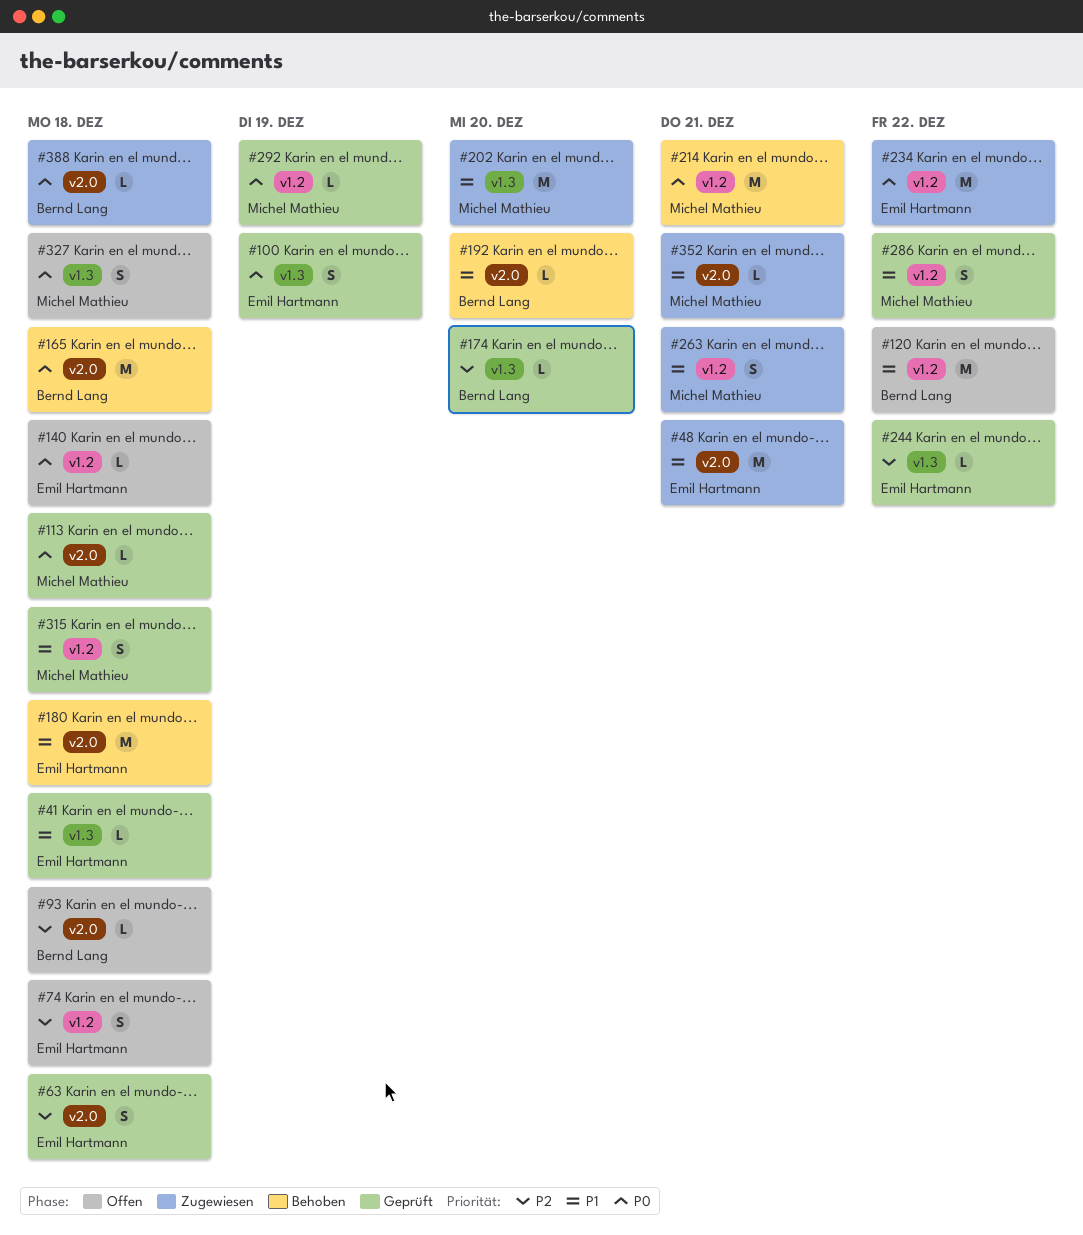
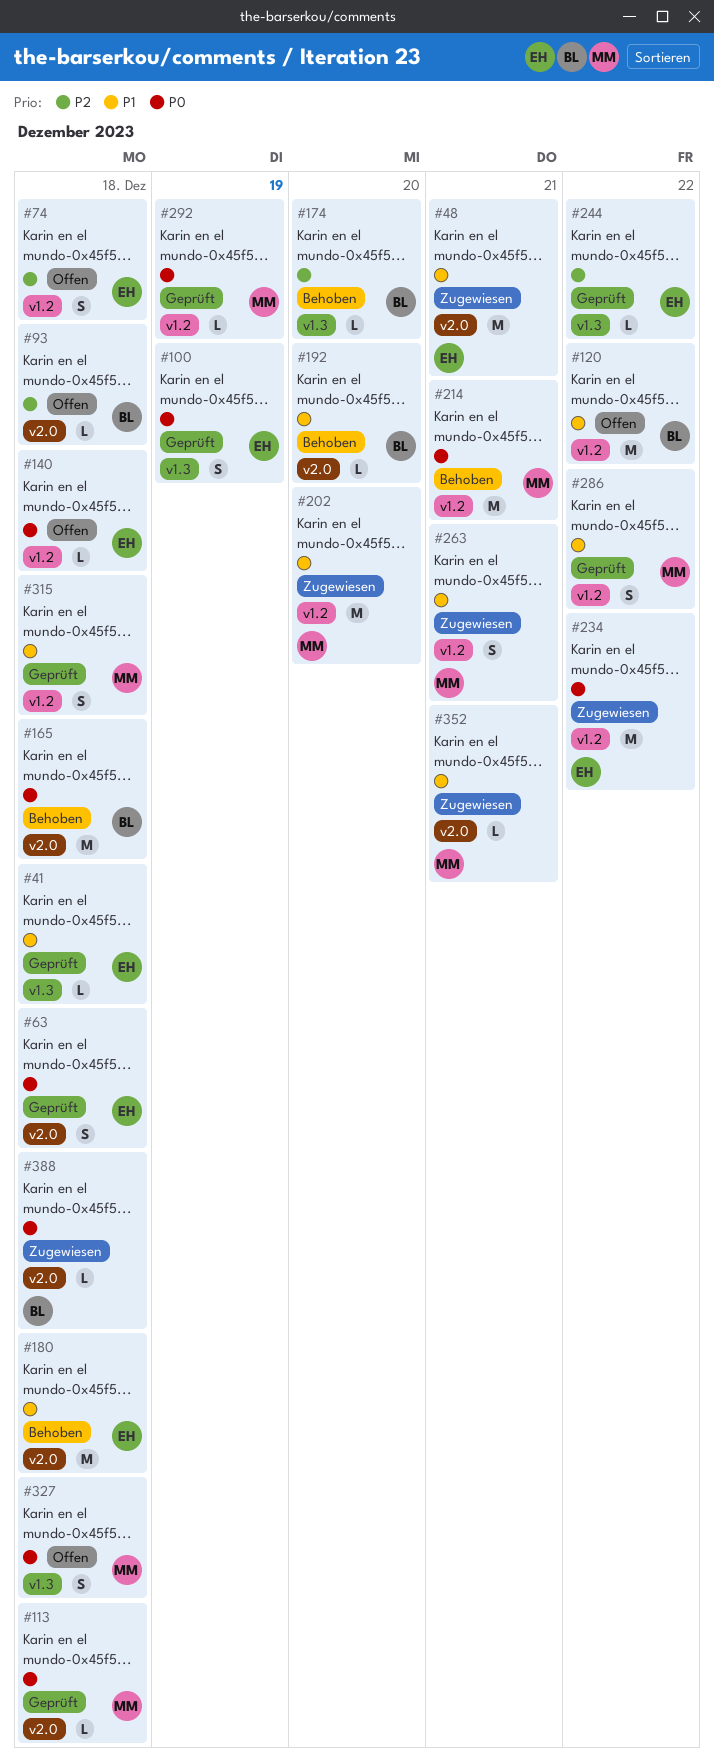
#63, priority: P2 -> P0
#174, status: Geprüft -> Behoben
#202, label: v1.3 -> v1.2

